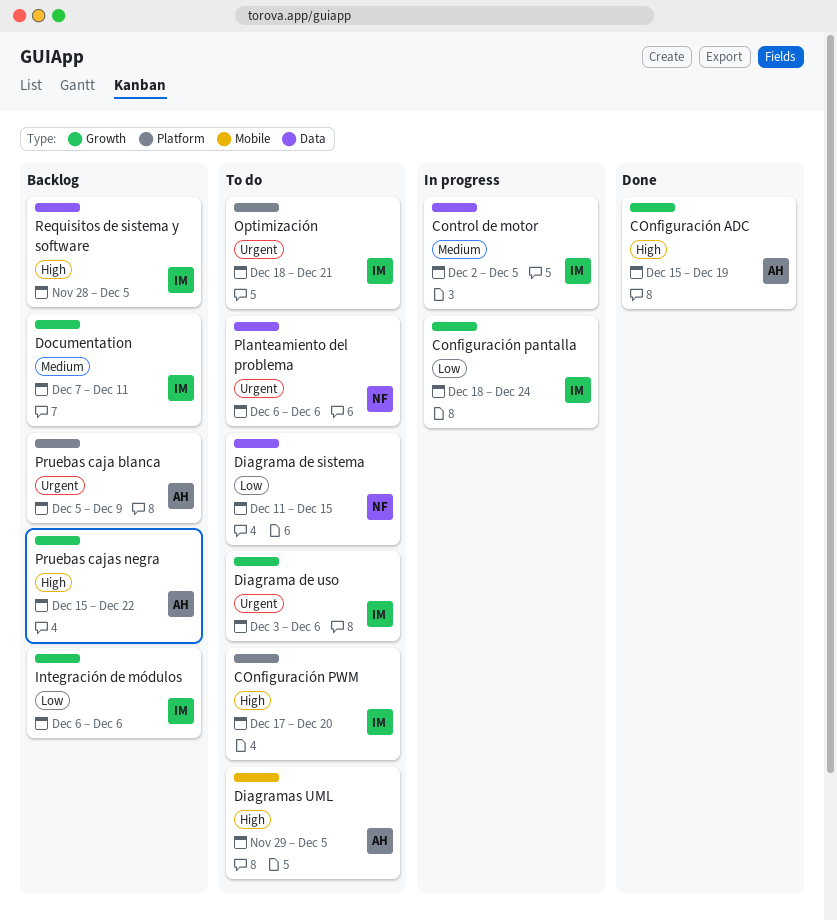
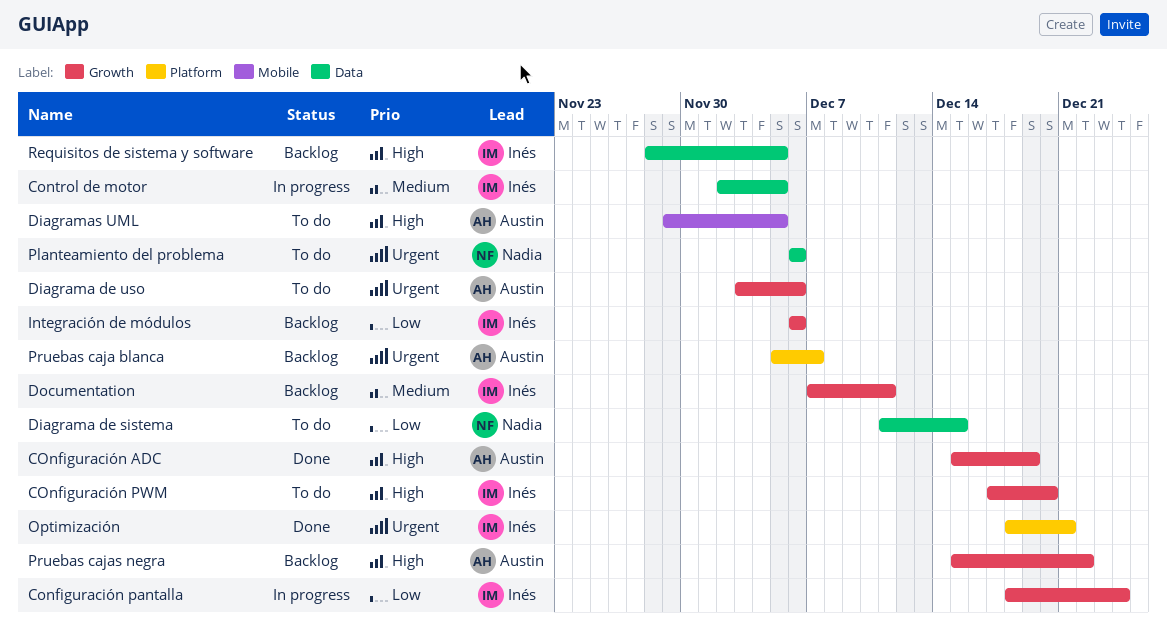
COnfiguración PWM, label: Platform -> Growth
Diagrama de uso, owner: Inés -> Austin
Optimización, status: To do -> Done
Pruebas caja blanca, due: Dec 9 -> Dec 7

